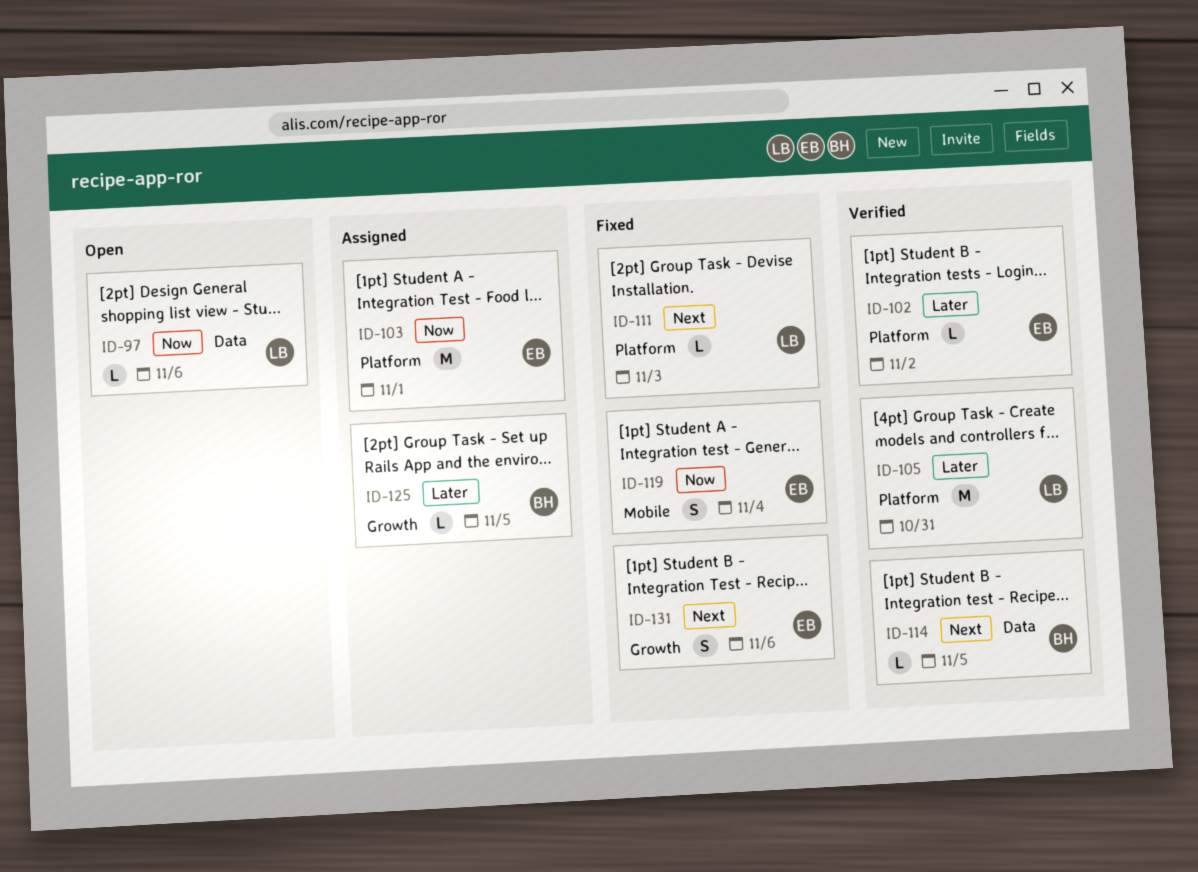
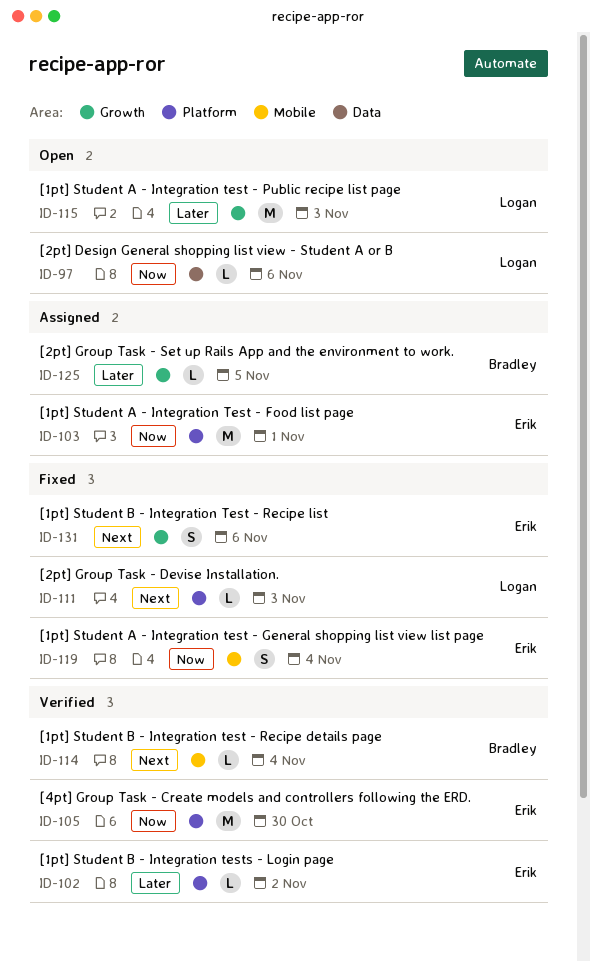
ID-105, owner: Logan -> Erik
ID-105, priority: Later -> Now
ID-105, due: Oct 31 -> Oct 30
ID-114, label: Data -> Mobile
ID-114, due: Nov 5 -> Nov 4
ID-115: none -> present

